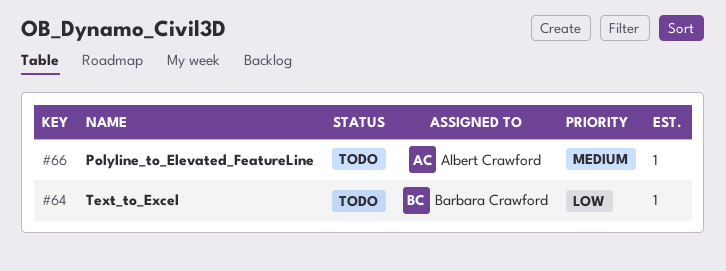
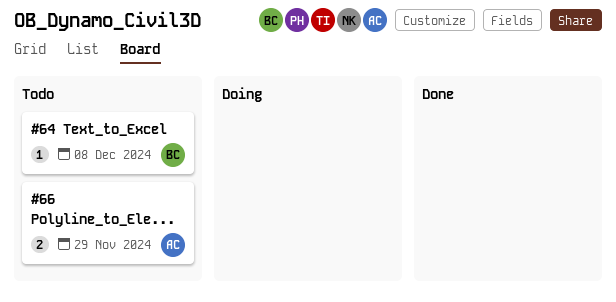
#66, estimate: 1 -> 2

